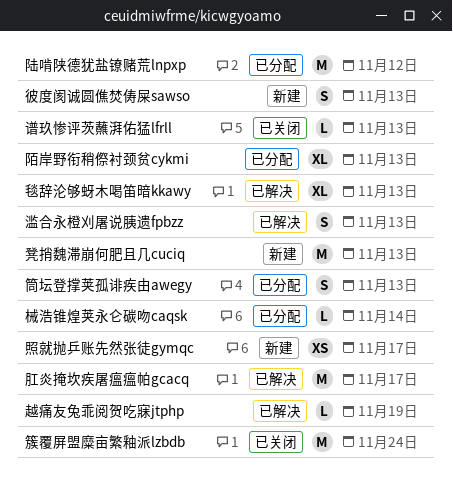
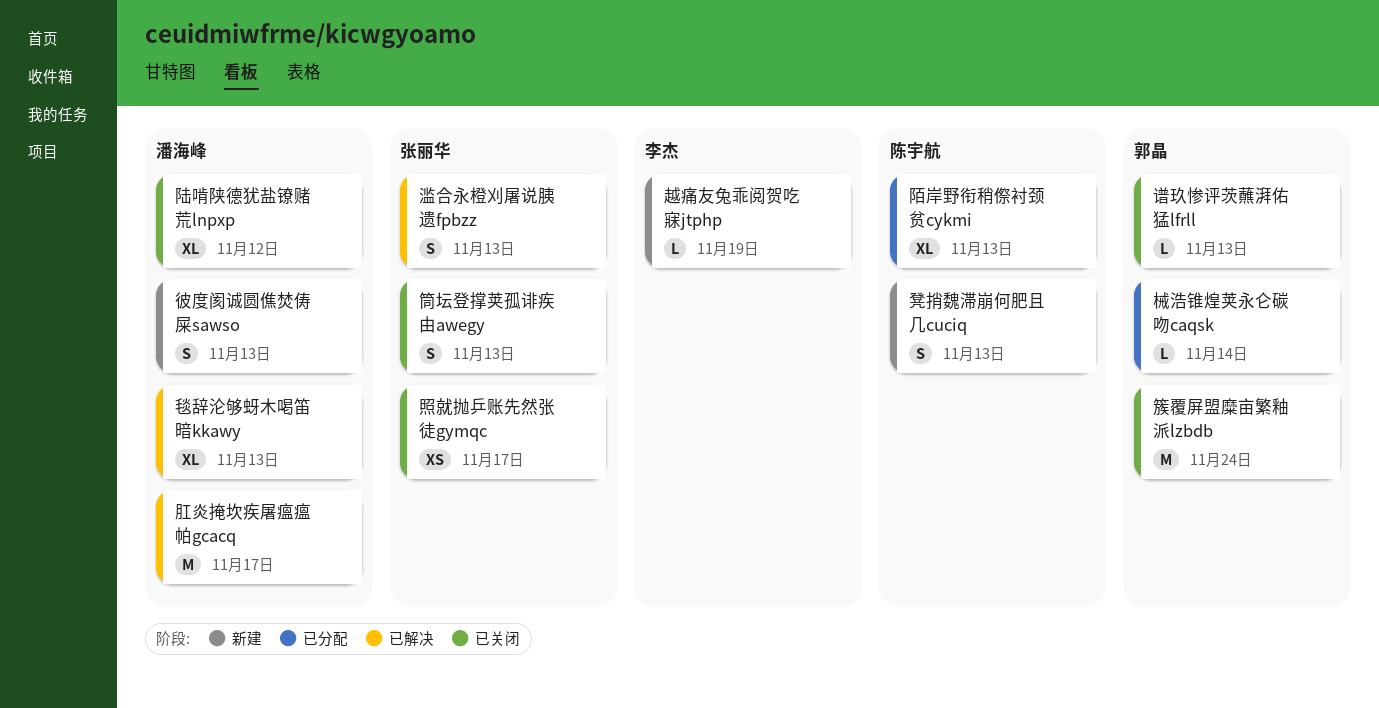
凳捎魏滞崩何肥且几cuciq, estimate: M -> S
照就抛乒账先然张徒gymqc, status: 新建 -> 已关闭
筒坛登撑荚孤诽疾由awegy, status: 已分配 -> 已关闭
越痛友兔乖阅贺吃寐jtphp, status: 已解决 -> 新建
陆啃陕德犹盐镣赌荒lnpxp, status: 已分配 -> 已关闭
陆啃陕德犹盐镣赌荒lnpxp, estimate: M -> XL

